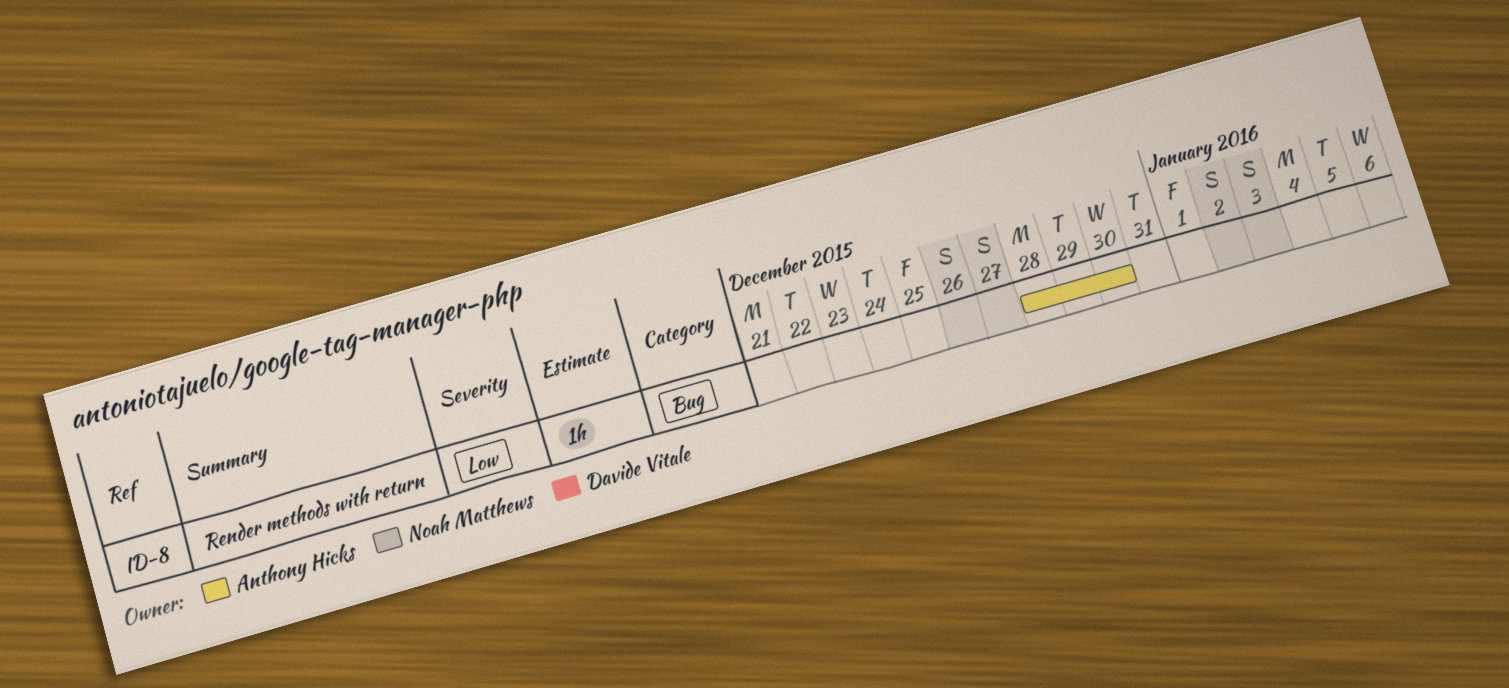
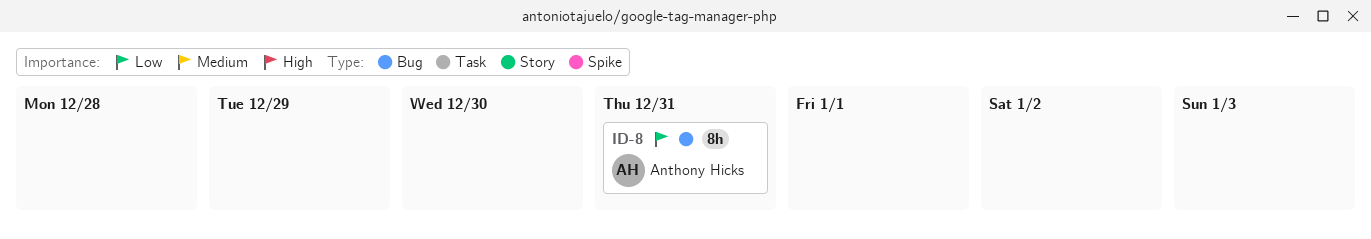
ID-8, estimate: 1h -> 8h
ID-8, due: Dec 30 -> Dec 31

